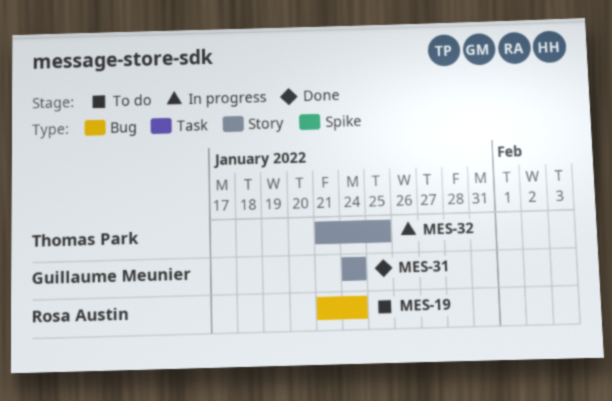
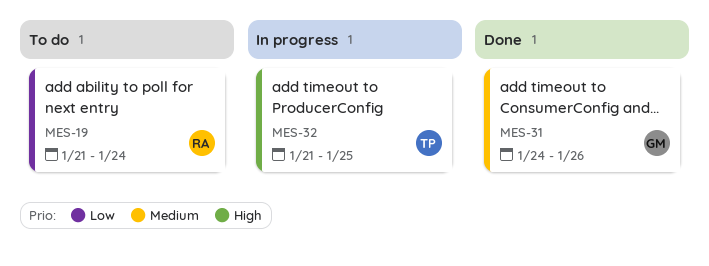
MES-31, due: Jan 24 -> Jan 26

